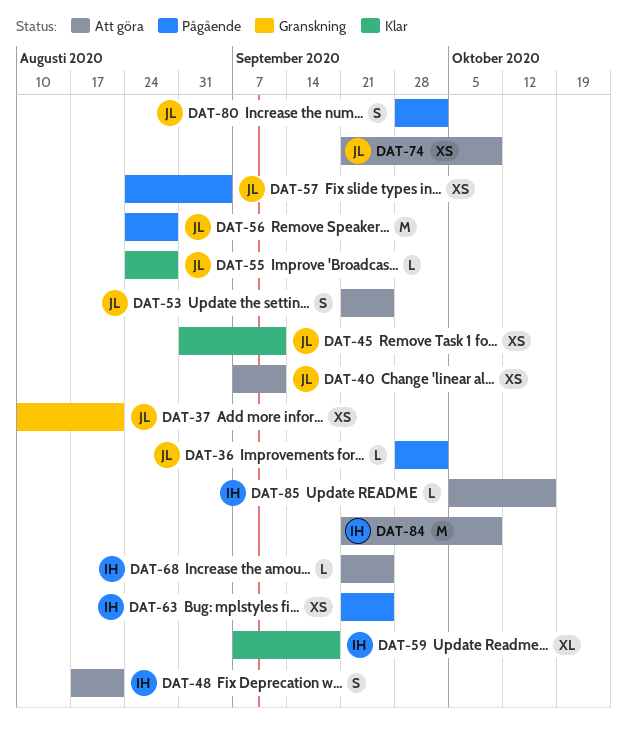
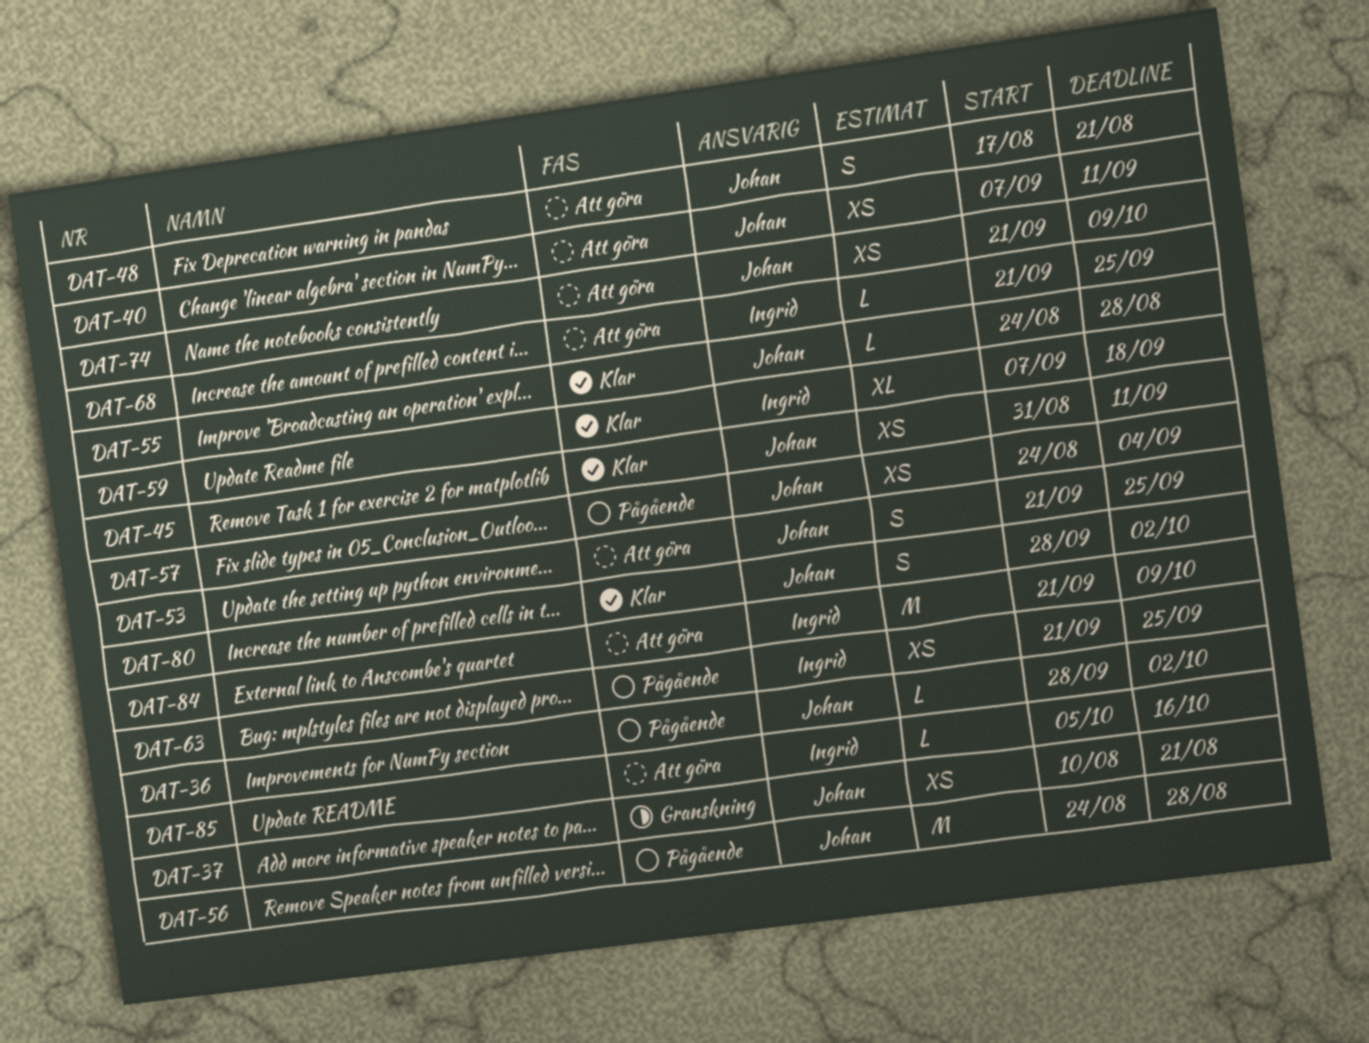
DAT-48, owner: Ingrid -> Johan
DAT-80, status: Pågående -> Klar

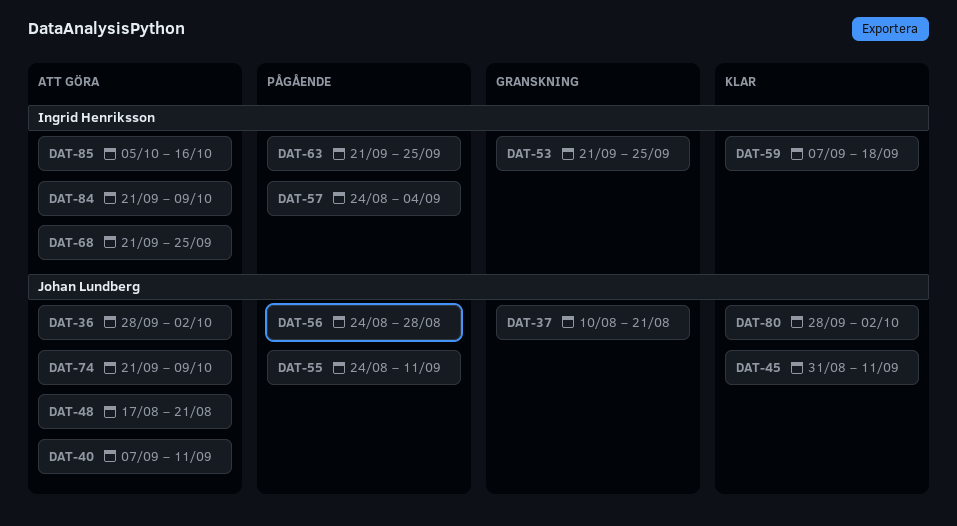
DAT-36, status: Pågående -> Att göra
DAT-53, status: Att göra -> Granskning
DAT-53, owner: Johan Lundberg -> Ingrid Henriksson
DAT-55, status: Klar -> Pågående
DAT-55, due: Aug 28 -> Sep 11
DAT-57, owner: Johan Lundberg -> Ingrid Henriksson

